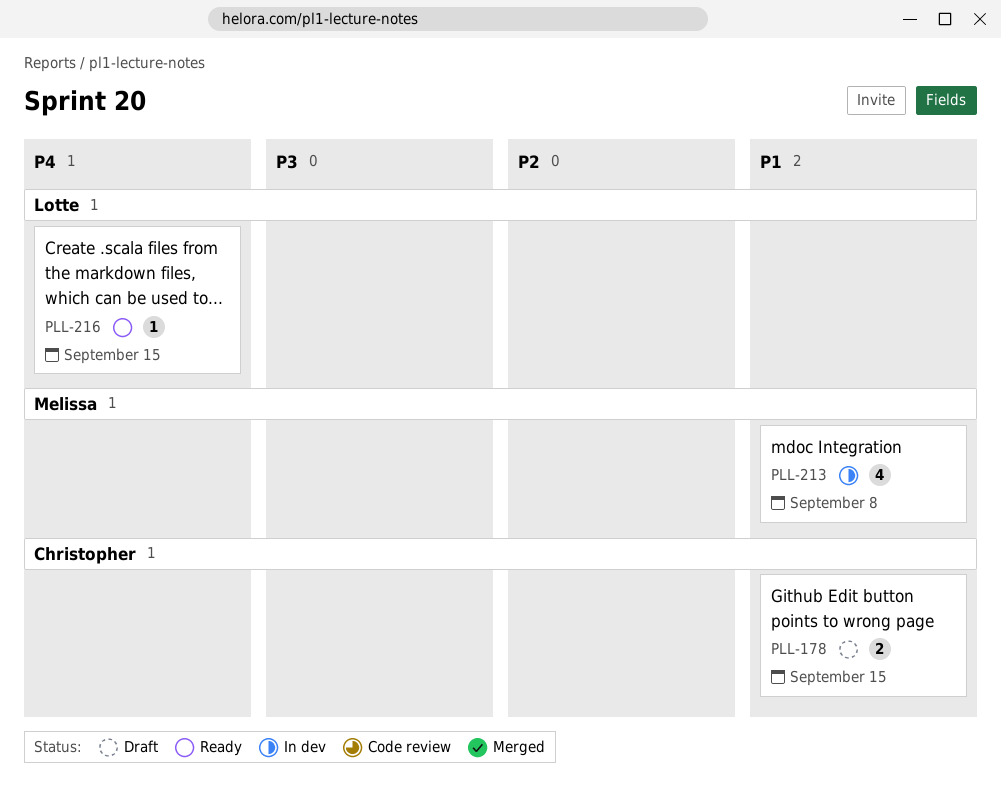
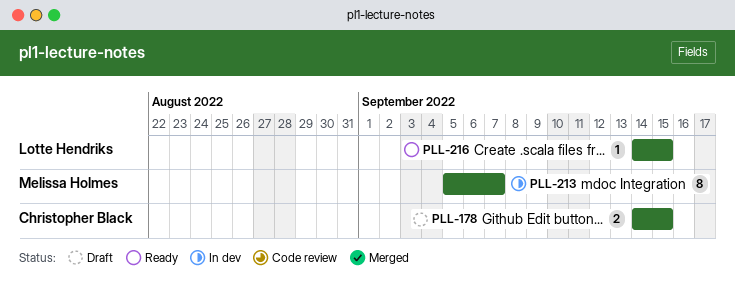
PLL-213, estimate: 4 -> 8
PLL-213, due: Sep 8 -> Sep 7

